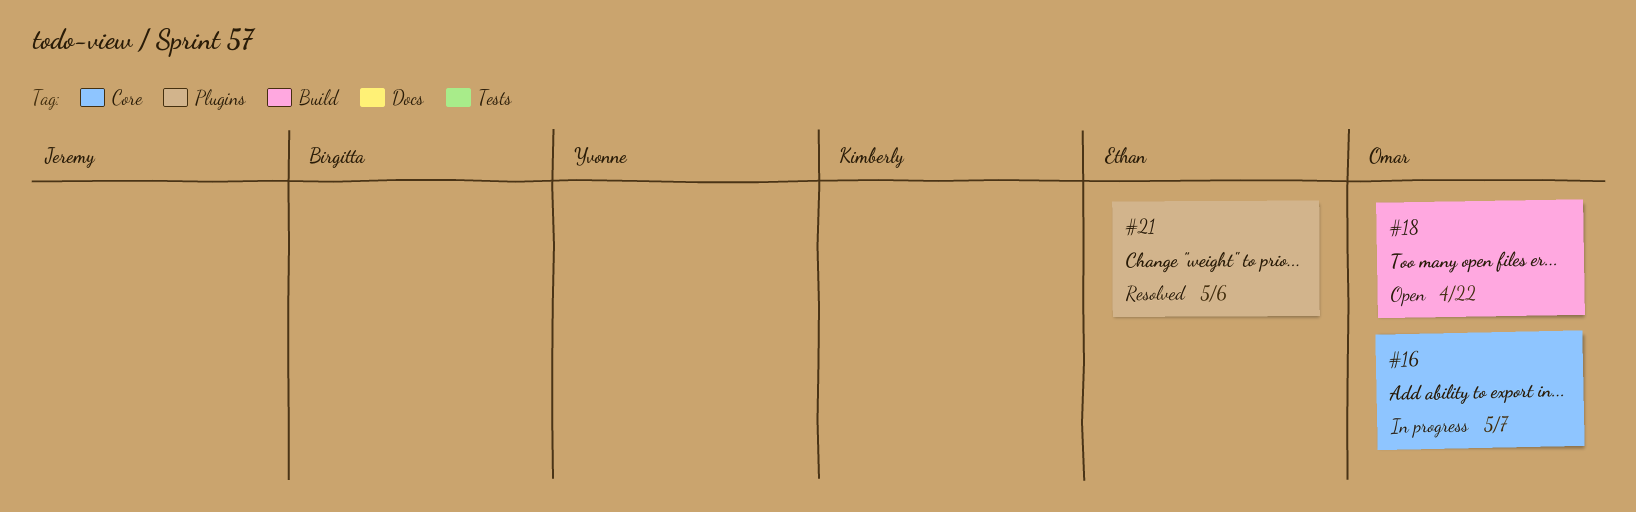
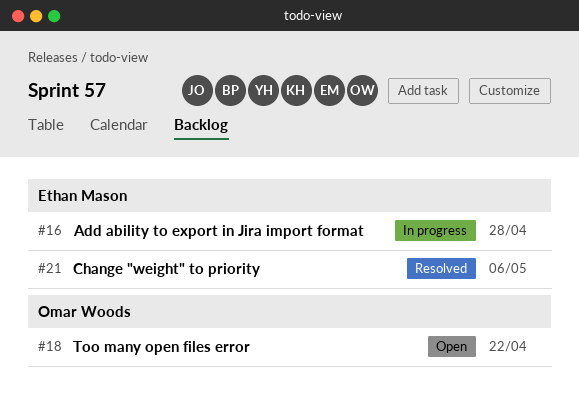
#16, owner: Omar Woods -> Ethan Mason
#16, due: May 7 -> Apr 28

